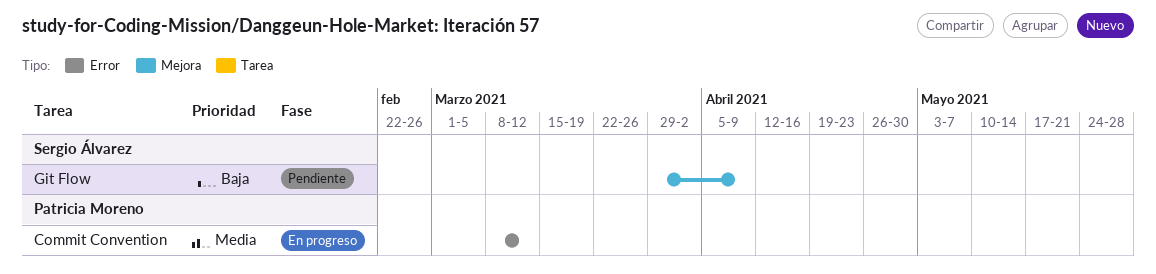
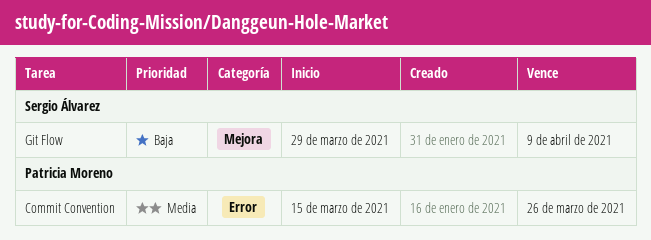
Commit Convention, start: Mar 8 -> Mar 15
Commit Convention, due: Mar 12 -> Mar 26

